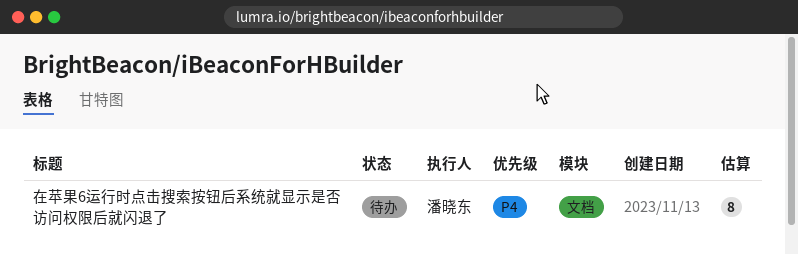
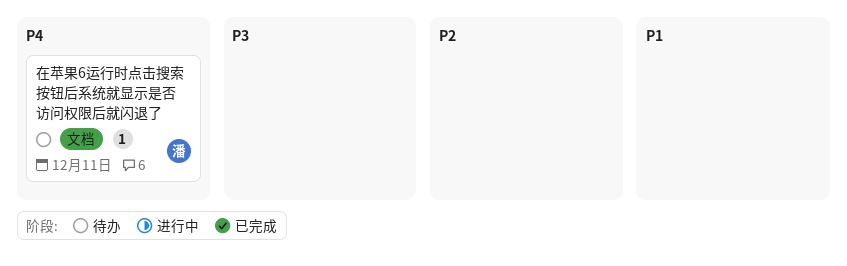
在苹果6运行时点击搜索按钮后系统就显示是否访问权限后就闪退了, estimate: 8 -> 1

